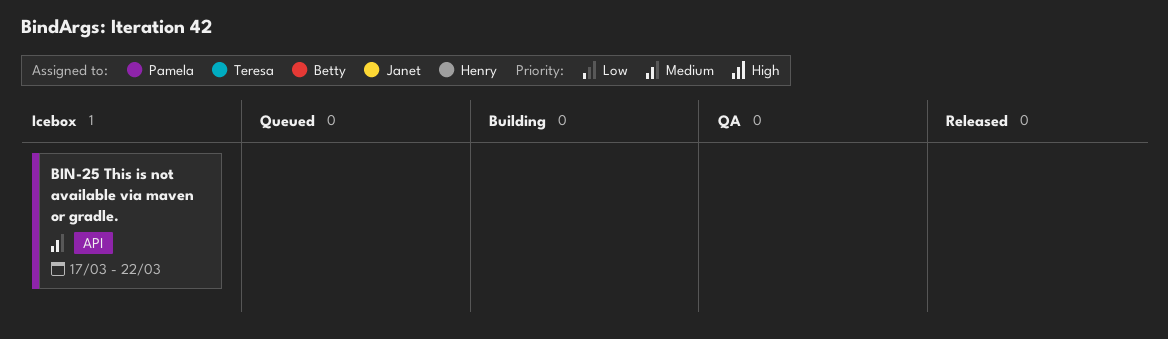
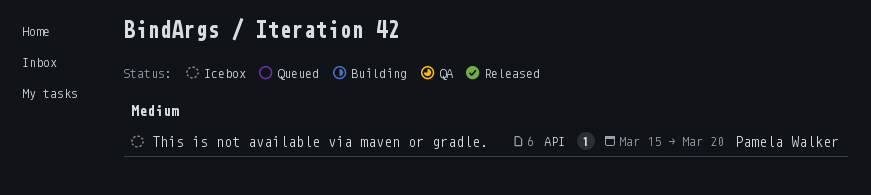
This is not available via maven or gradle., start: Mar 17 -> Mar 15
This is not available via maven or gradle., due: Mar 22 -> Mar 20

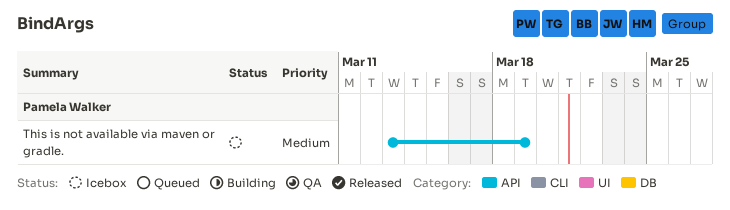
This is not available via maven or gradle., start: Mar 15 -> Mar 13
This is not available via maven or gradle., due: Mar 20 -> Mar 19

